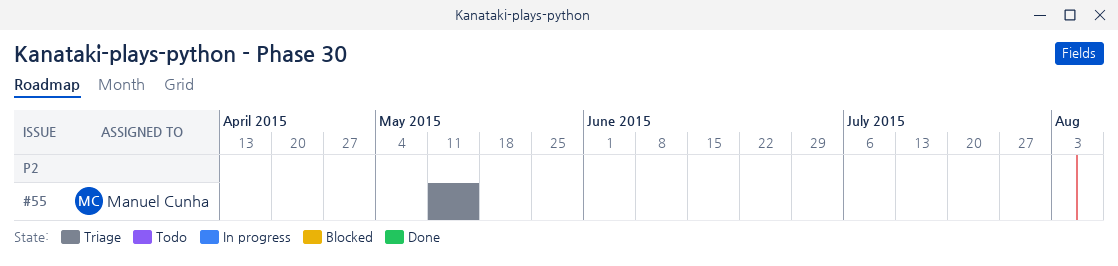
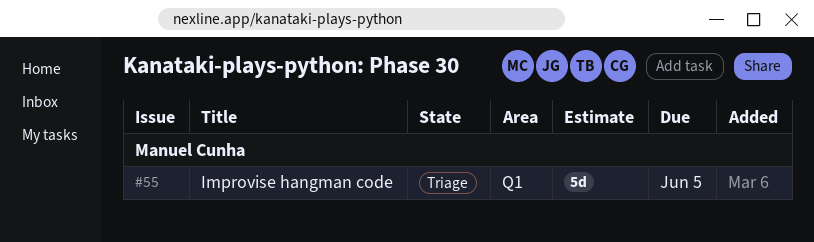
#55, due: May 15 -> Jun 5

